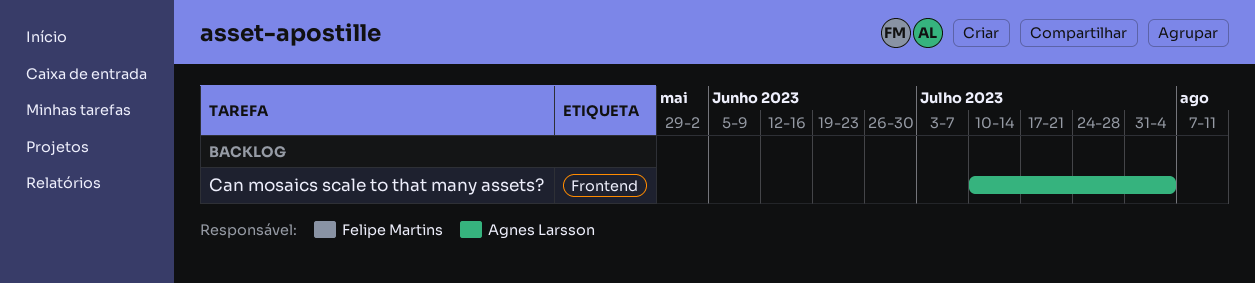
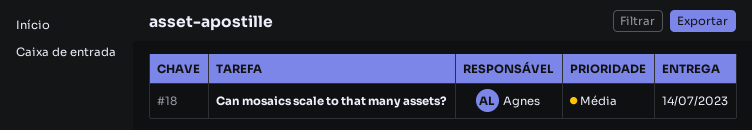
Can mosaics scale to that many assets?, due: Aug 4 -> Jul 14

